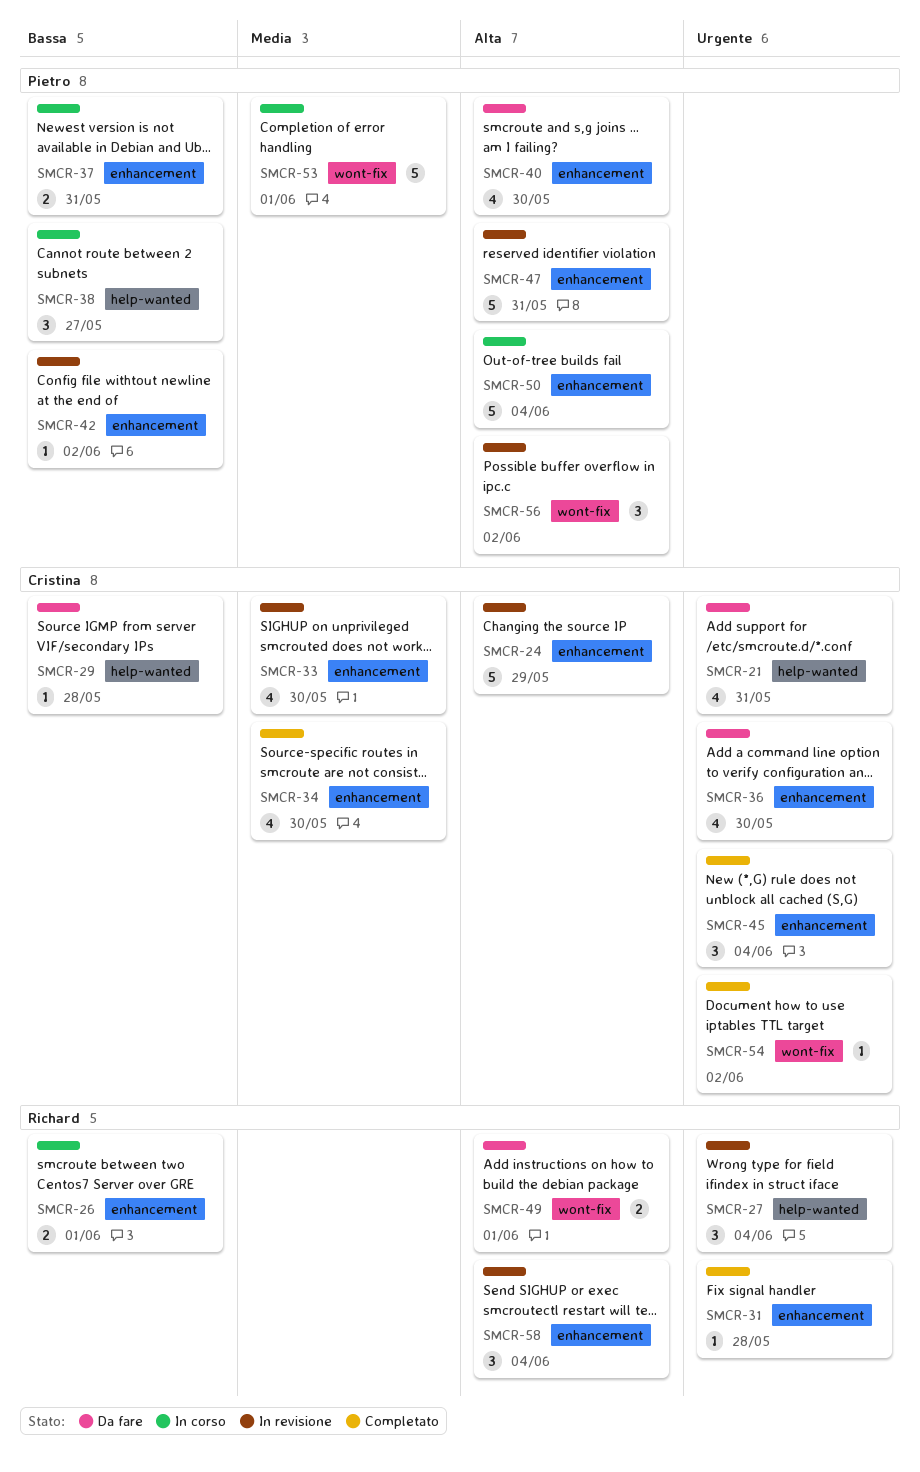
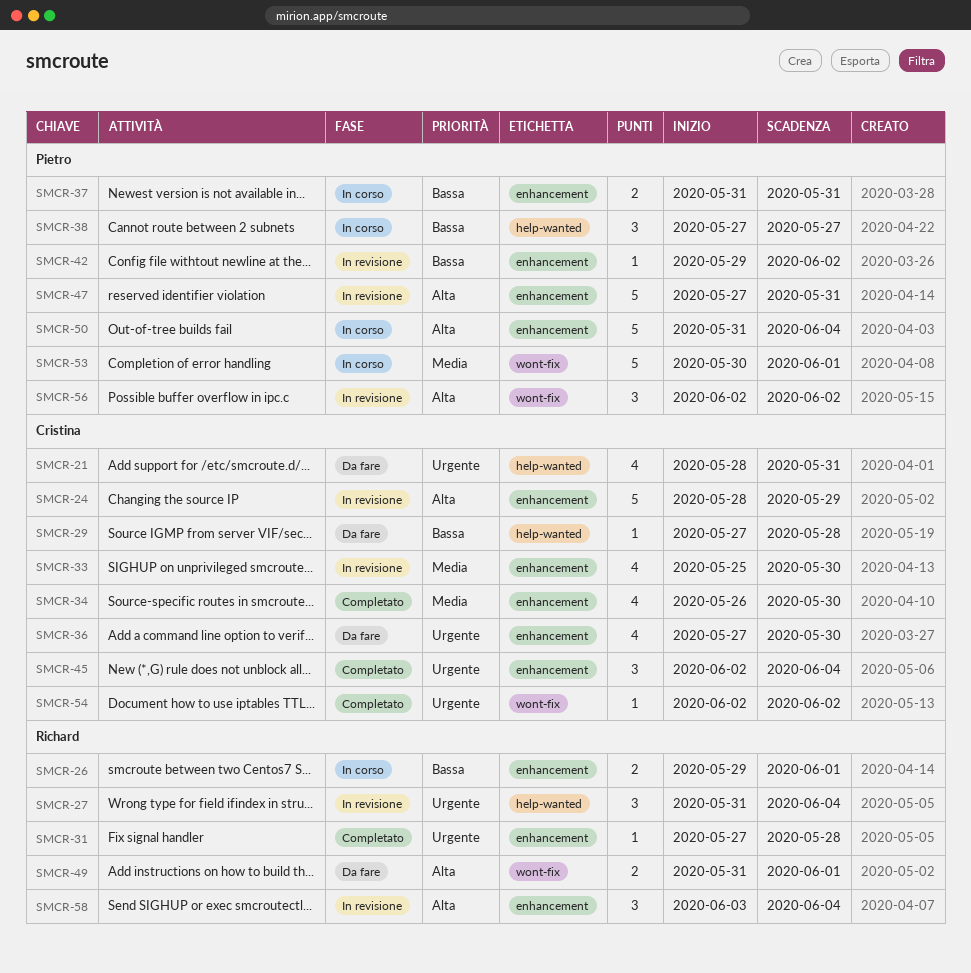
SMCR-40: present -> none

